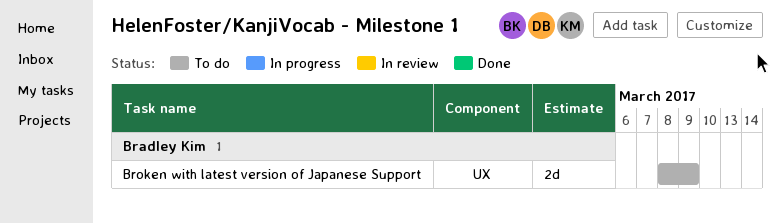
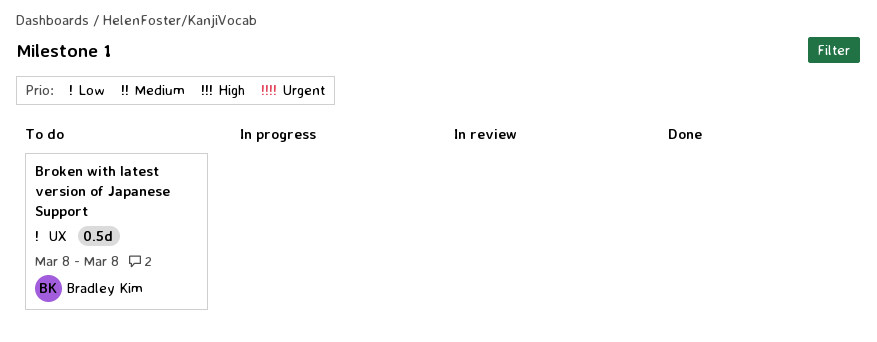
Broken with latest version of Japanese Support, estimate: 2d -> 0.5d
Broken with latest version of Japanese Support, due: Mar 9 -> Mar 8

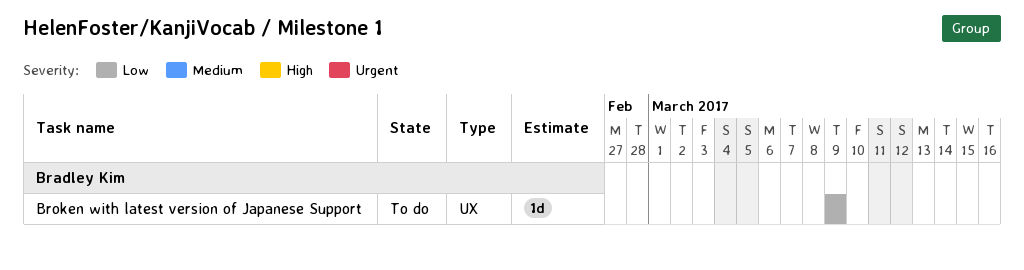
Broken with latest version of Japanese Support, estimate: 0.5d -> 1d
Broken with latest version of Japanese Support, start: Mar 8 -> Mar 9
Broken with latest version of Japanese Support, due: Mar 8 -> Mar 9

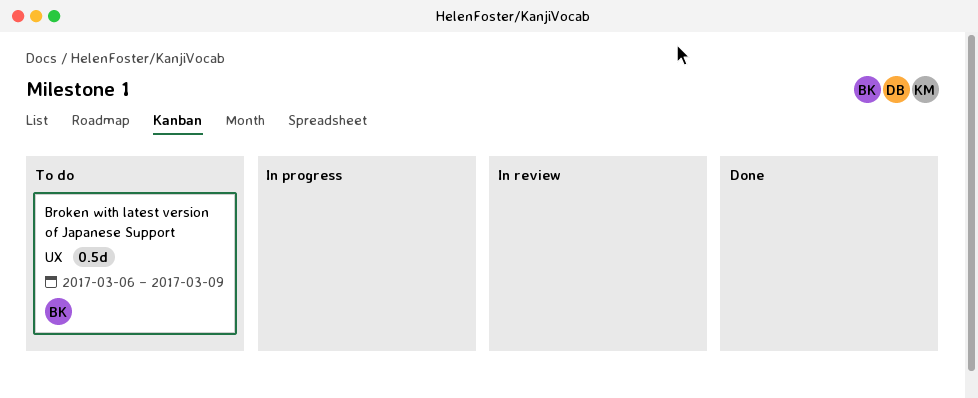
Broken with latest version of Japanese Support, estimate: 1d -> 0.5d
Broken with latest version of Japanese Support, start: Mar 9 -> Mar 6

